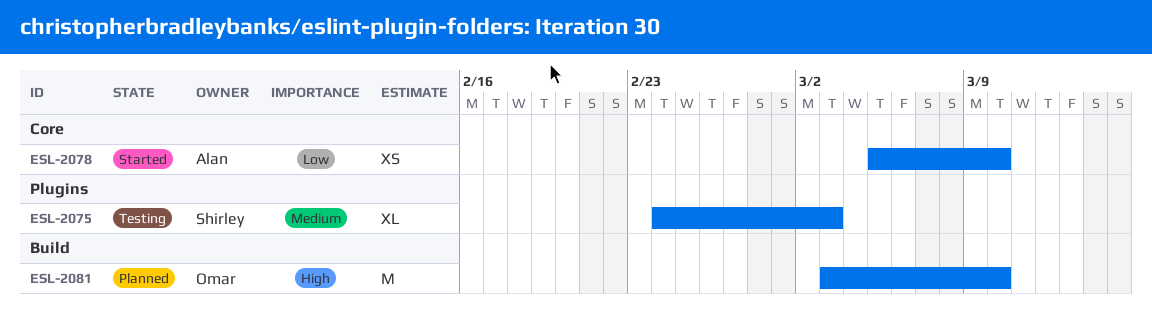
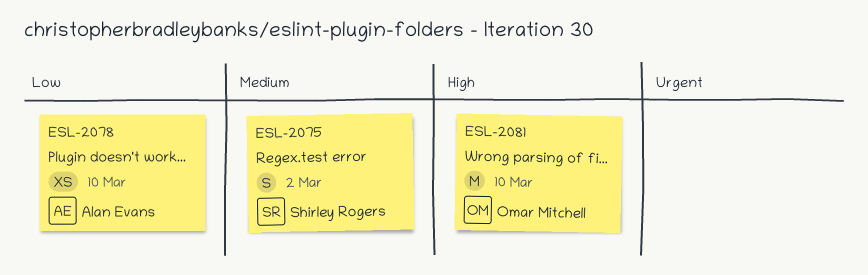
ESL-2075, estimate: XL -> S
ESL-2075, due: Mar 3 -> Mar 2

